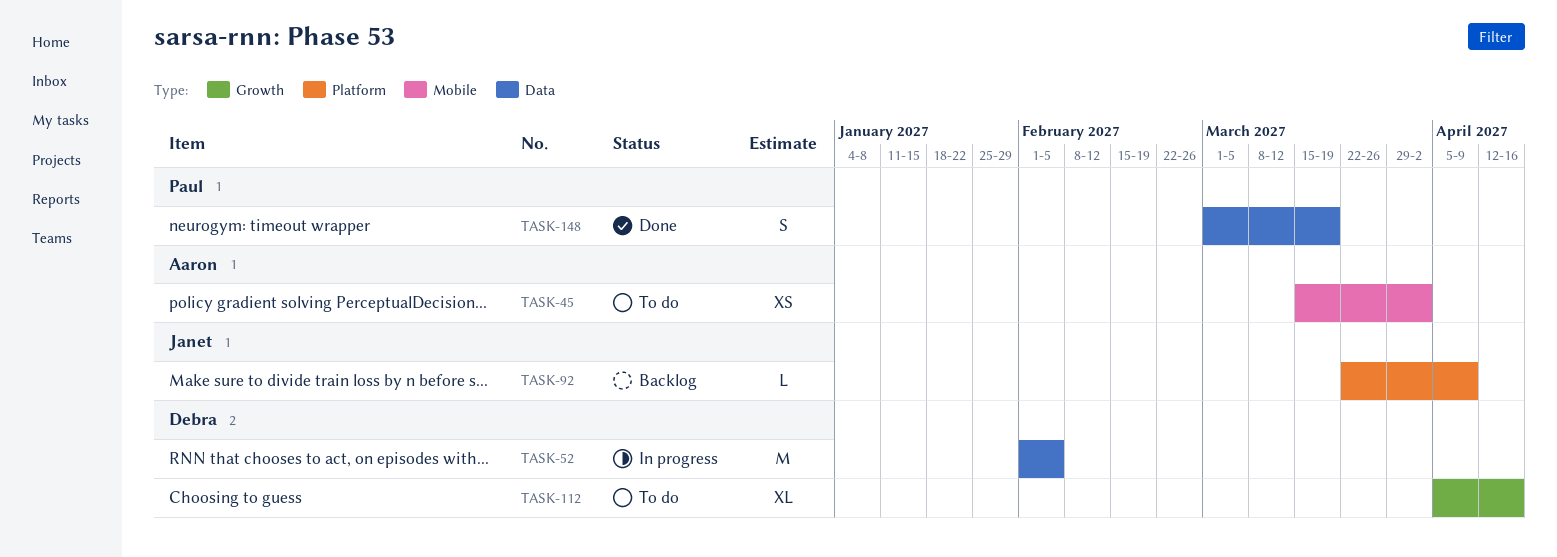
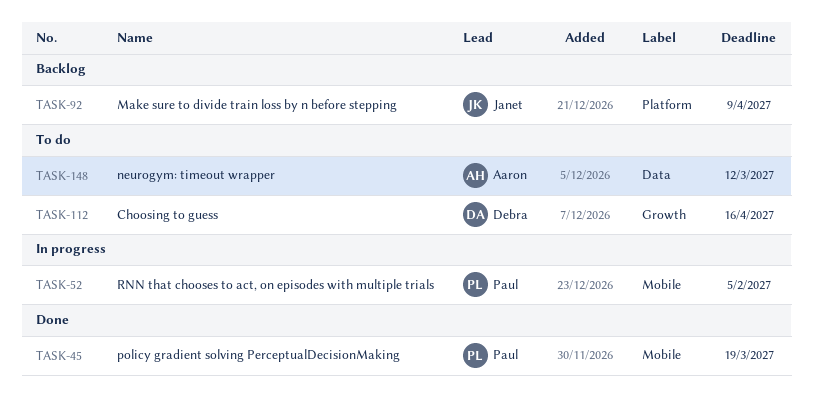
TASK-45, status: To do -> Done
TASK-45, owner: Aaron -> Paul
TASK-45, due: Apr 2 -> Mar 19
TASK-52, owner: Debra -> Paul
TASK-52, label: Data -> Mobile
TASK-148, status: Done -> To do
TASK-148, owner: Paul -> Aaron
TASK-148, due: Mar 19 -> Mar 12

